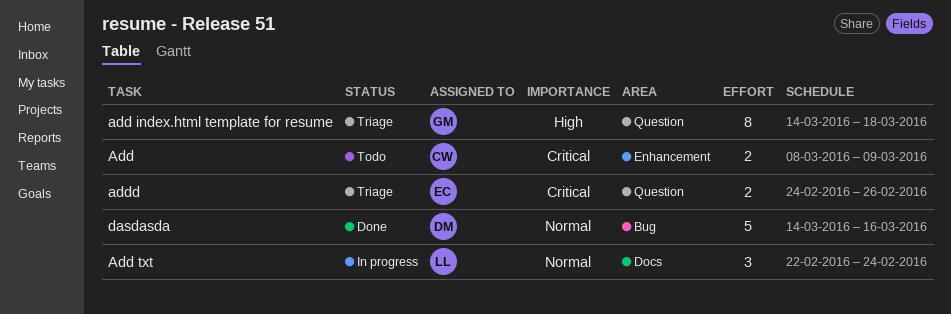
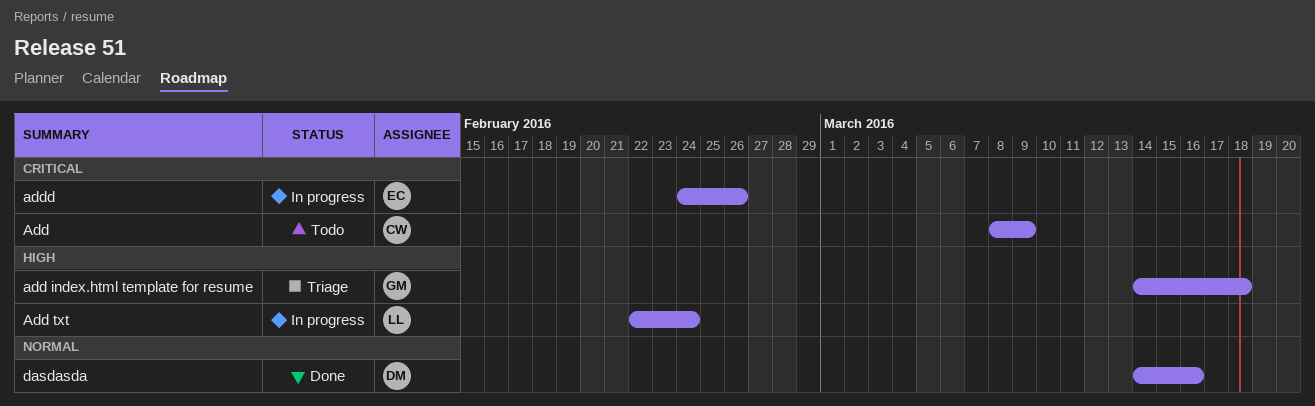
Add txt, priority: Normal -> High
addd, status: Triage -> In progress

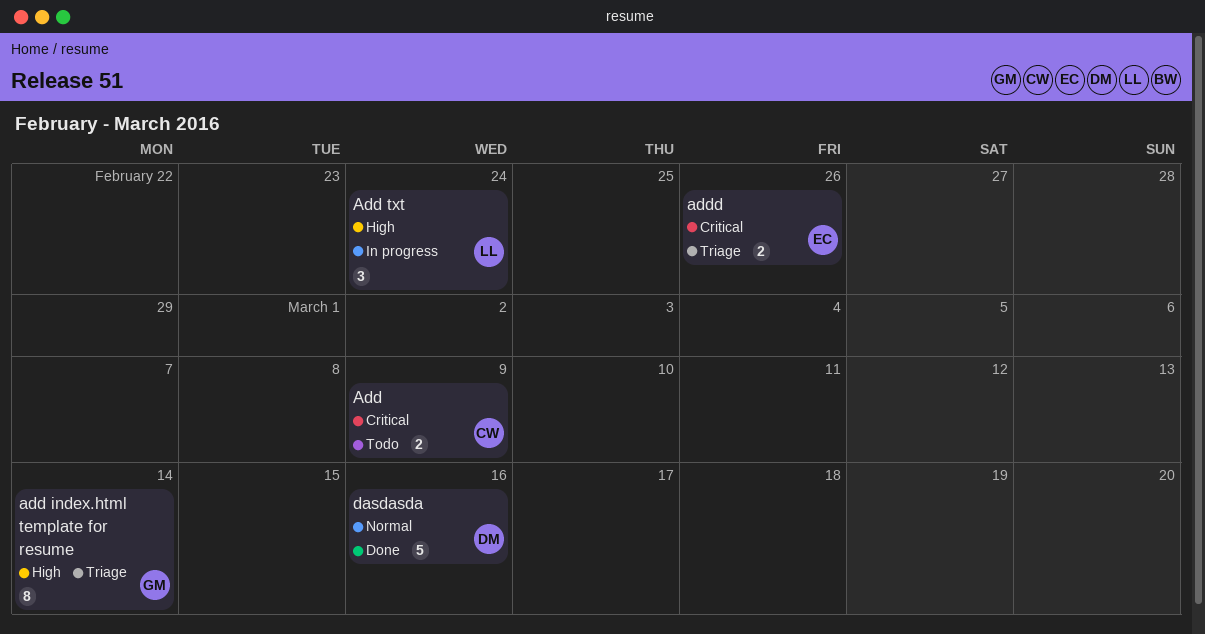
add index.html template for resume, due: Mar 18 -> Mar 14
addd, status: In progress -> Triage

